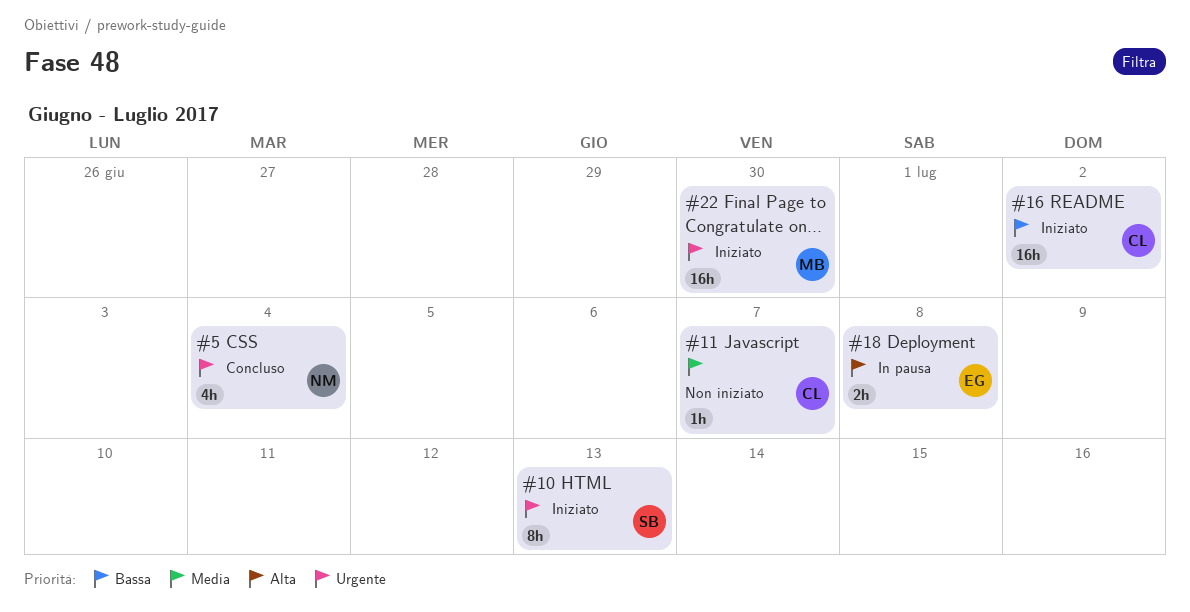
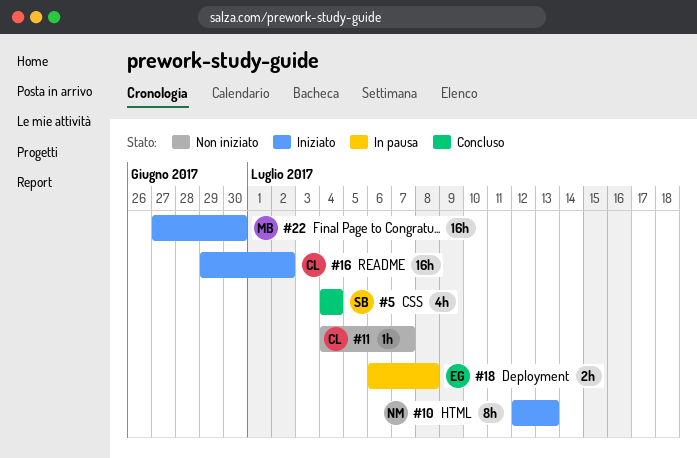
#5, owner: NM -> SB
#10, owner: SB -> NM

